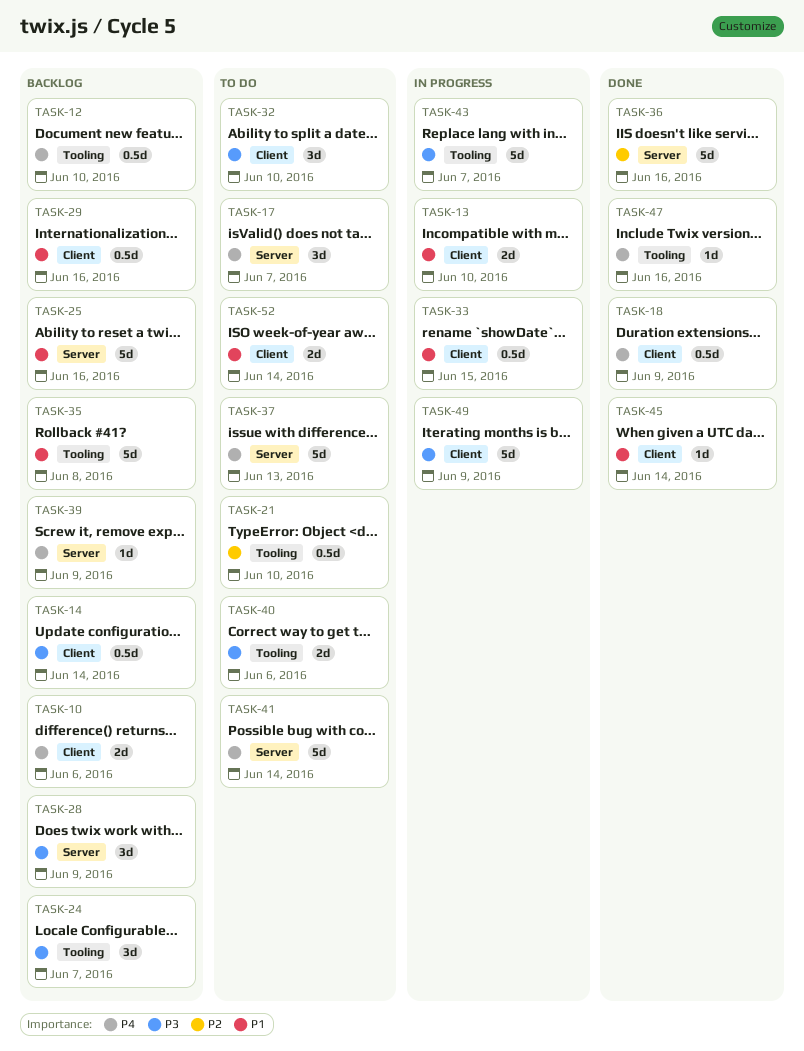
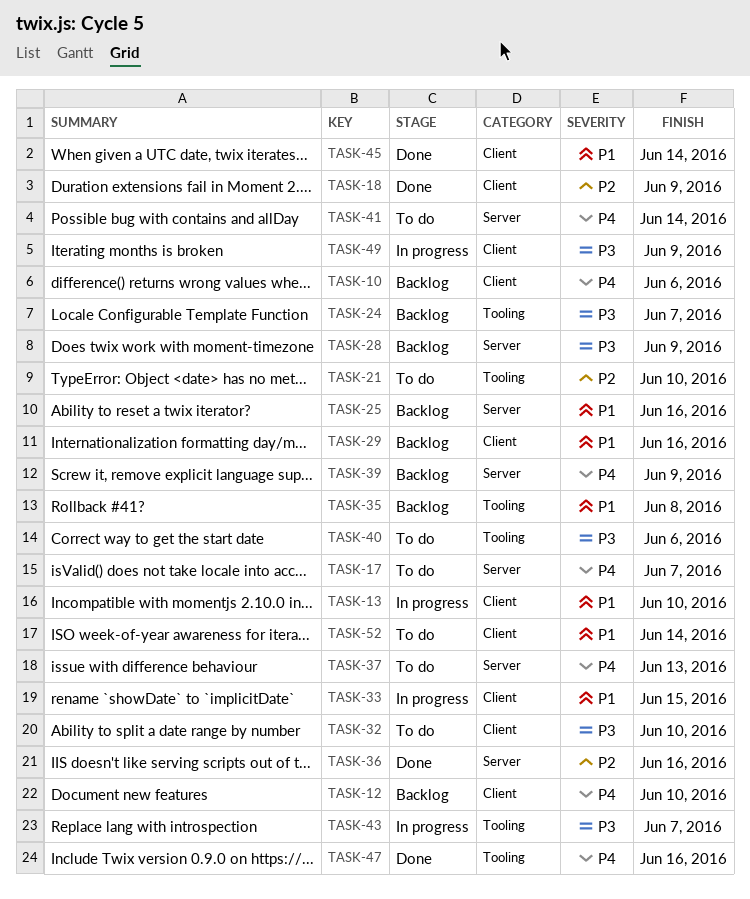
TASK-12, label: Tooling -> Client
TASK-14: present -> none
TASK-18, priority: P4 -> P2

